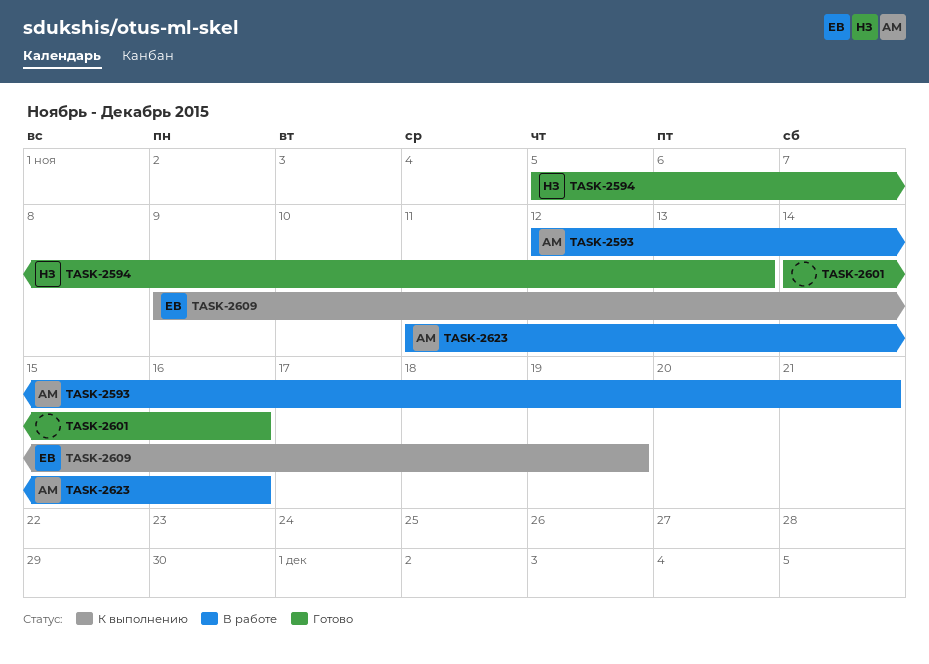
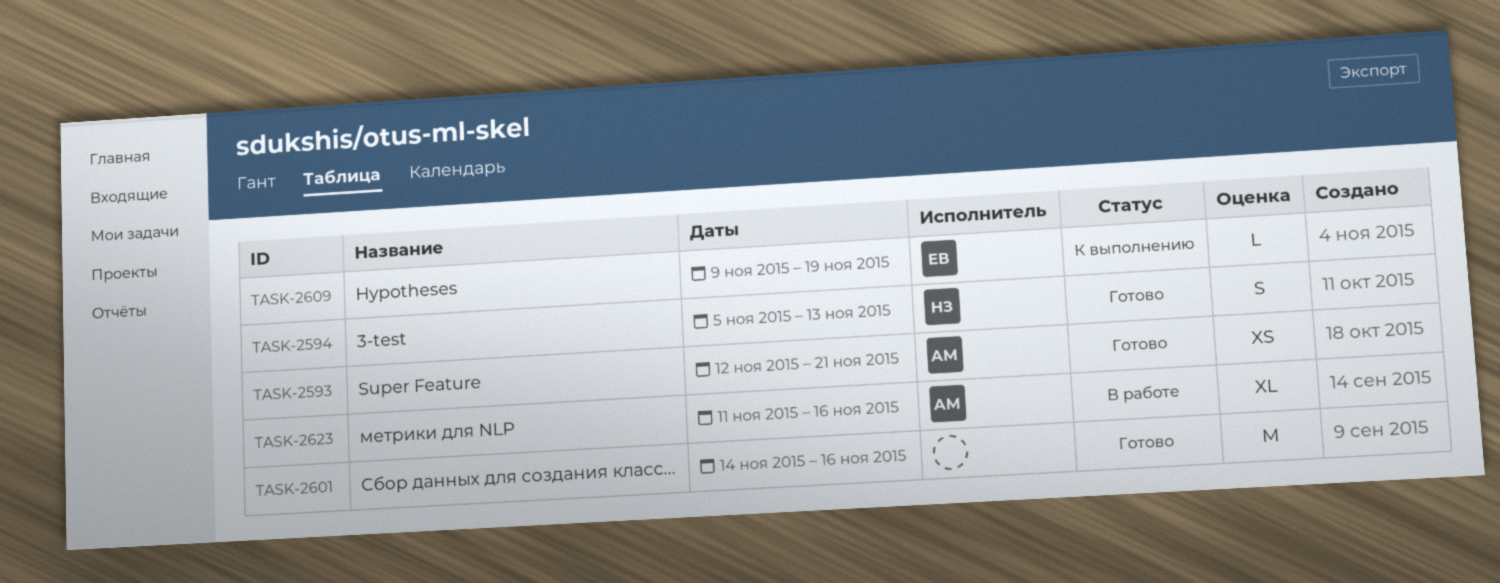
TASK-2593, status: В работе -> Готово

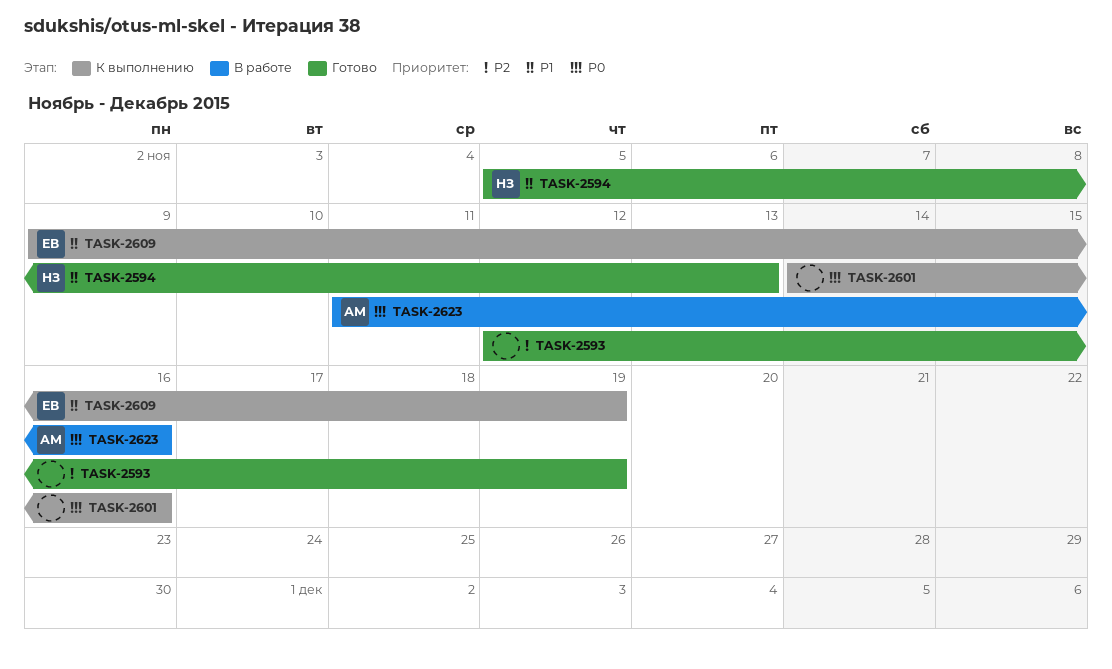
TASK-2593, owner: АМ -> none
TASK-2593, due: Nov 21 -> Nov 19
TASK-2601, status: Готово -> К выполнению

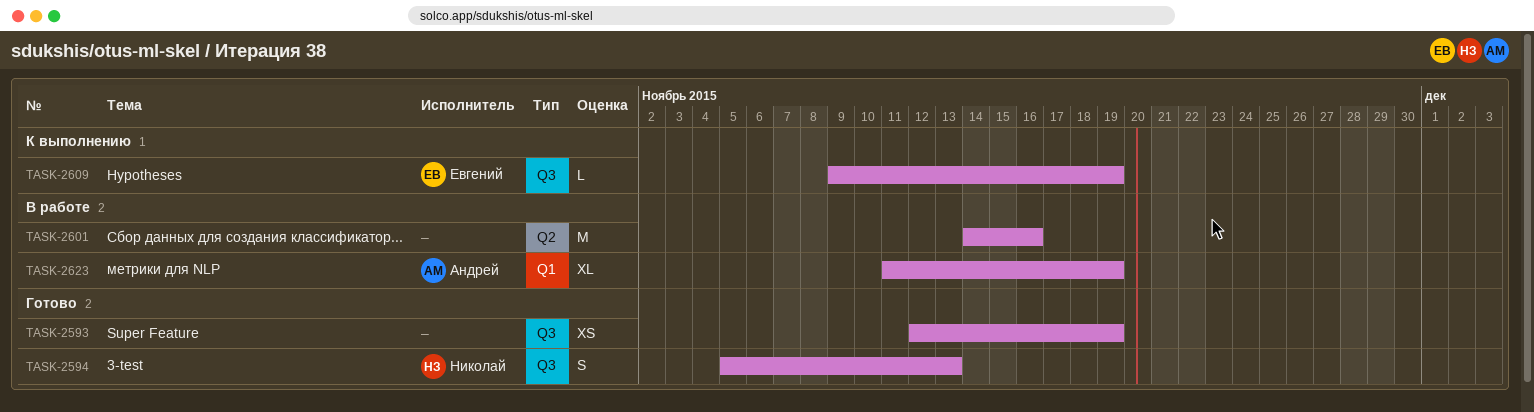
TASK-2601, status: К выполнению -> В работе
TASK-2623, due: Nov 16 -> Nov 19

